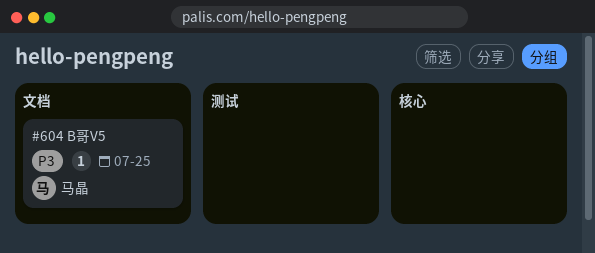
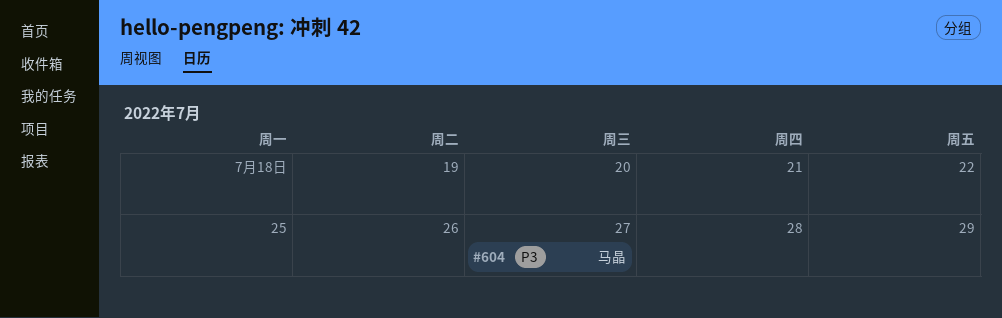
#604, due: Jul 25 -> Jul 27

